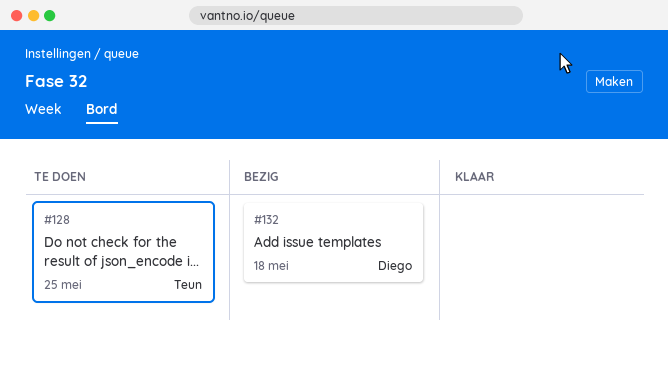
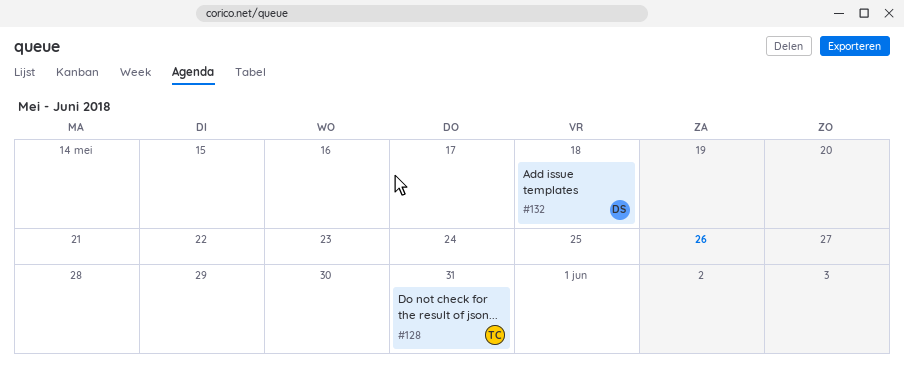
#128, due: May 25 -> May 31

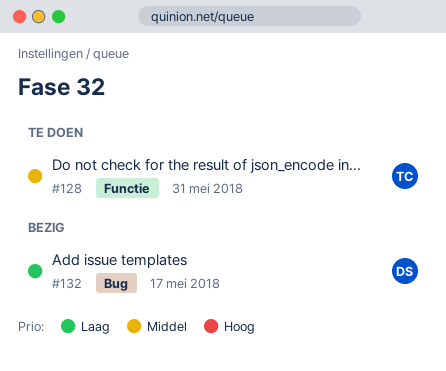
#132, due: May 18 -> May 17

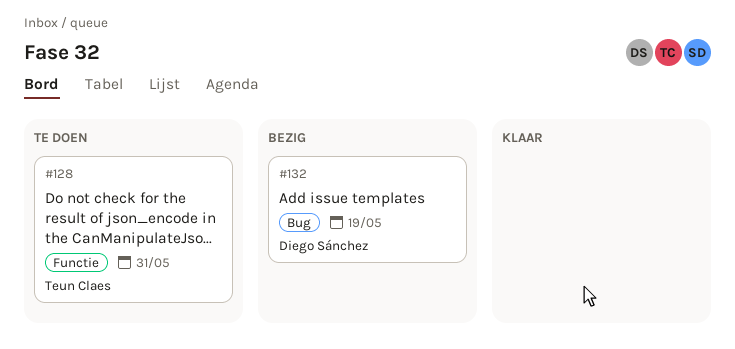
#132, due: May 17 -> May 19

